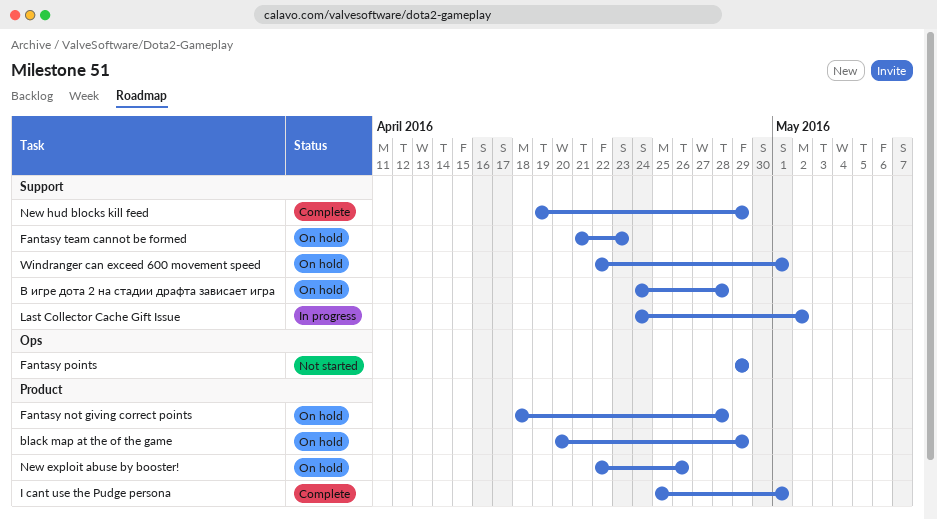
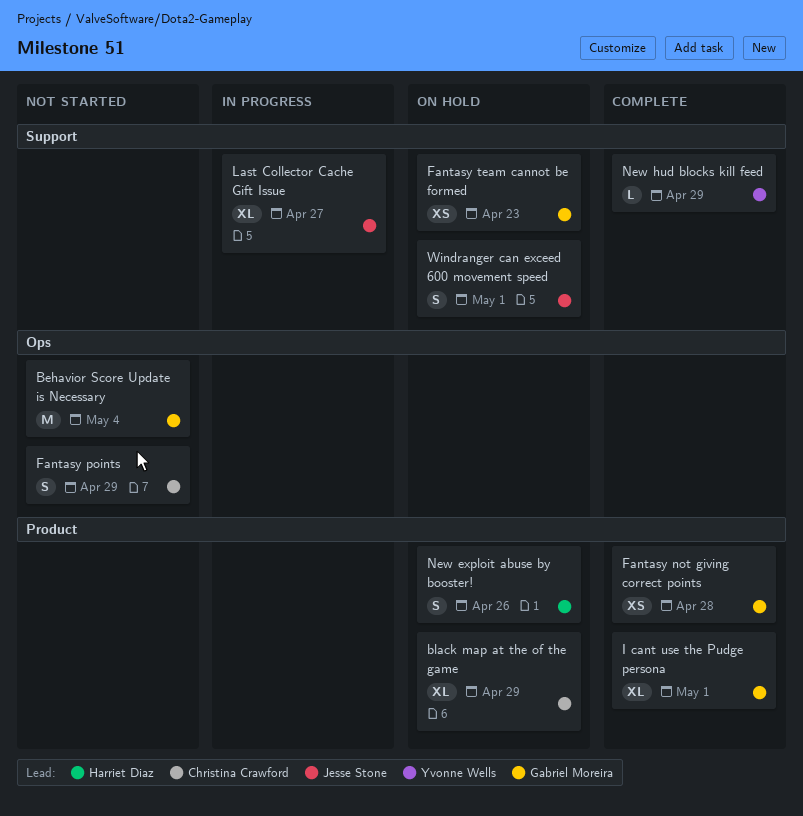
Behavior Score Update is Necessary: none -> present
Fantasy not giving correct points, status: On hold -> Complete
Last Collector Cache Gift Issue, due: May 2 -> Apr 27
В игре дота 2 на стадии драфта зависает игра: present -> none

